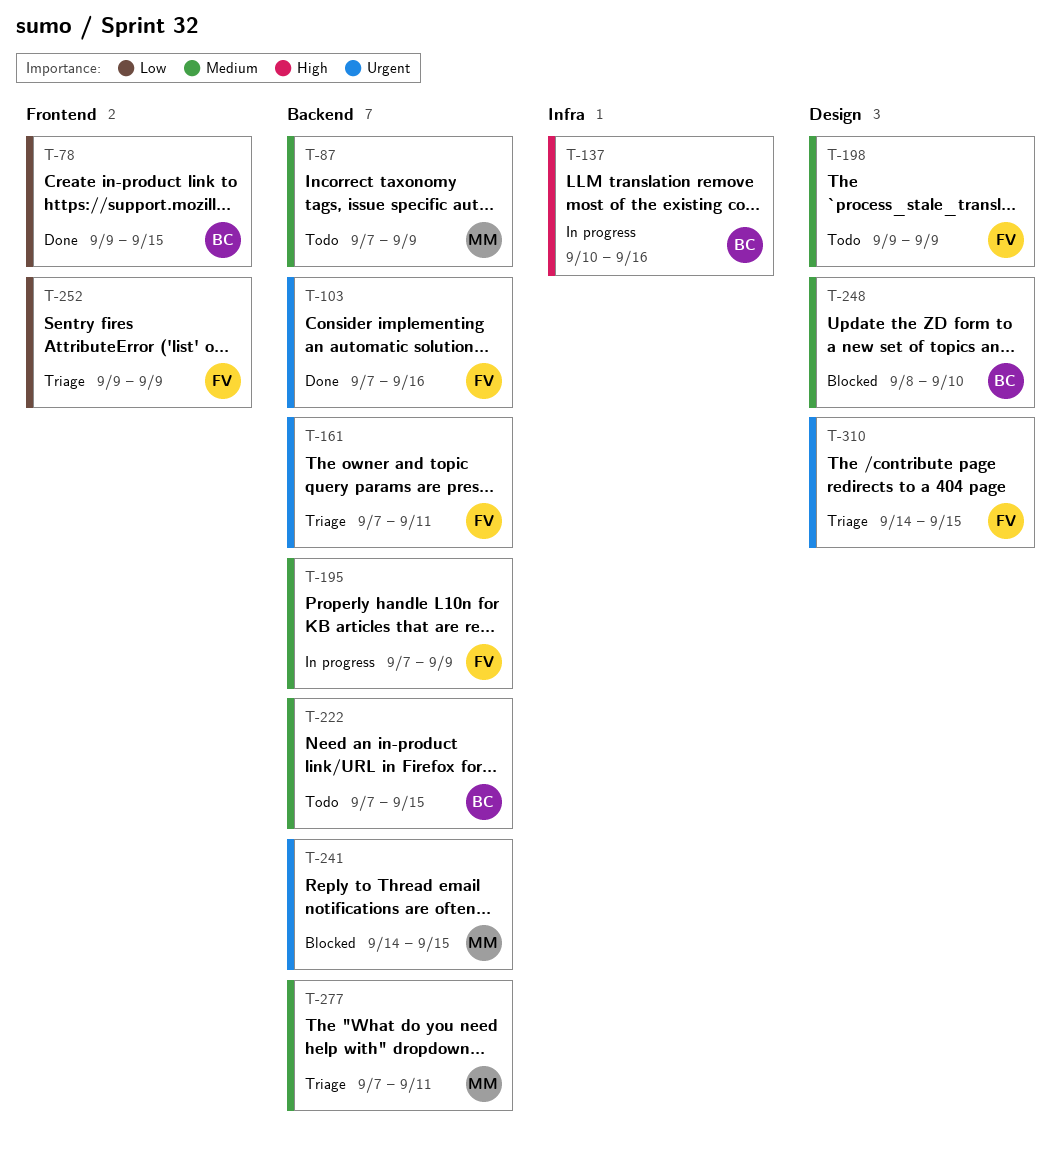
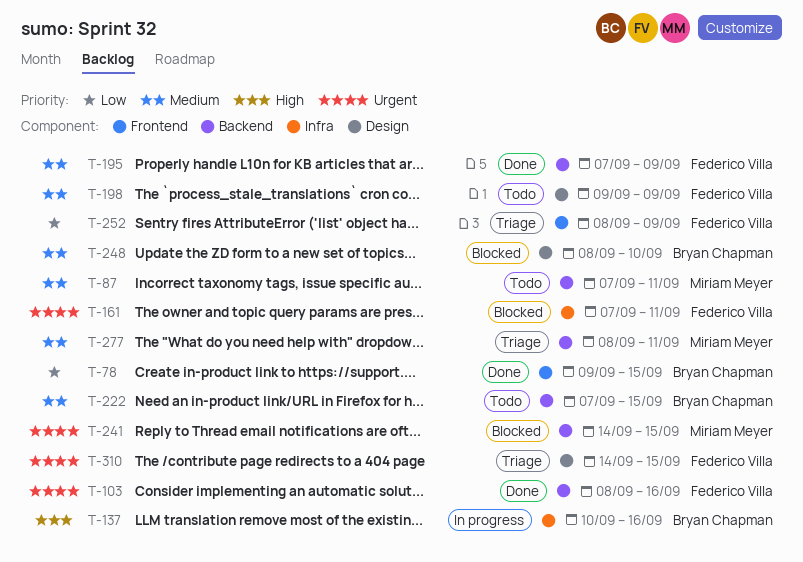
T-87, due: Sep 9 -> Sep 11
T-103, start: Sep 7 -> Sep 8
T-161, status: Triage -> Blocked
T-161, label: Backend -> Infra
T-195, status: In progress -> Done
T-252, start: Sep 9 -> Sep 8
T-277, start: Sep 7 -> Sep 8

